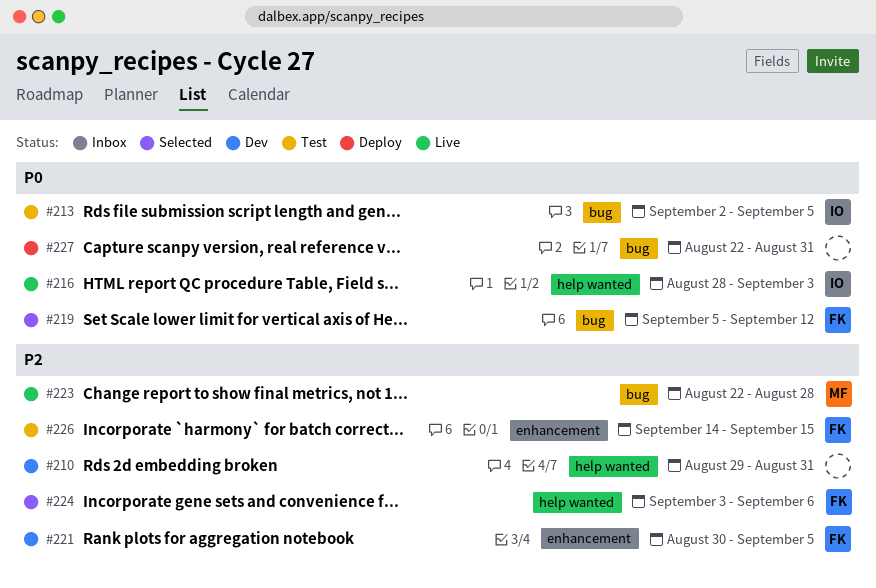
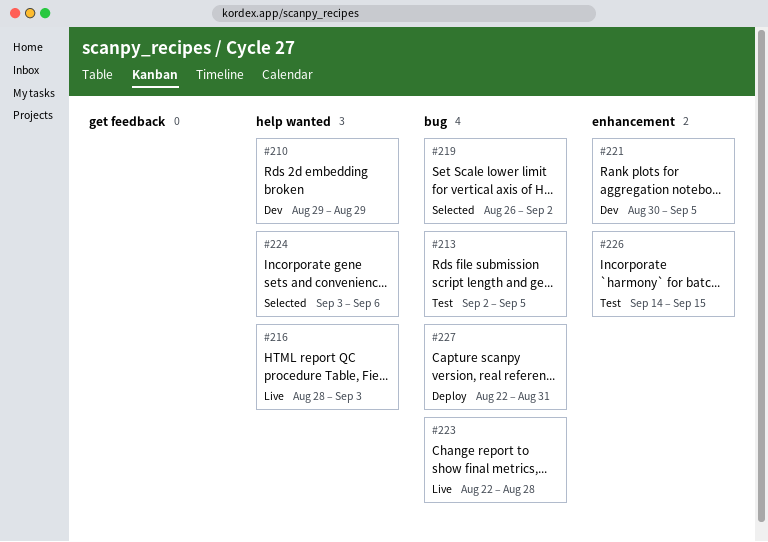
#210, due: Aug 31 -> Aug 29
#219, start: Sep 5 -> Aug 26
#219, due: Sep 12 -> Sep 2

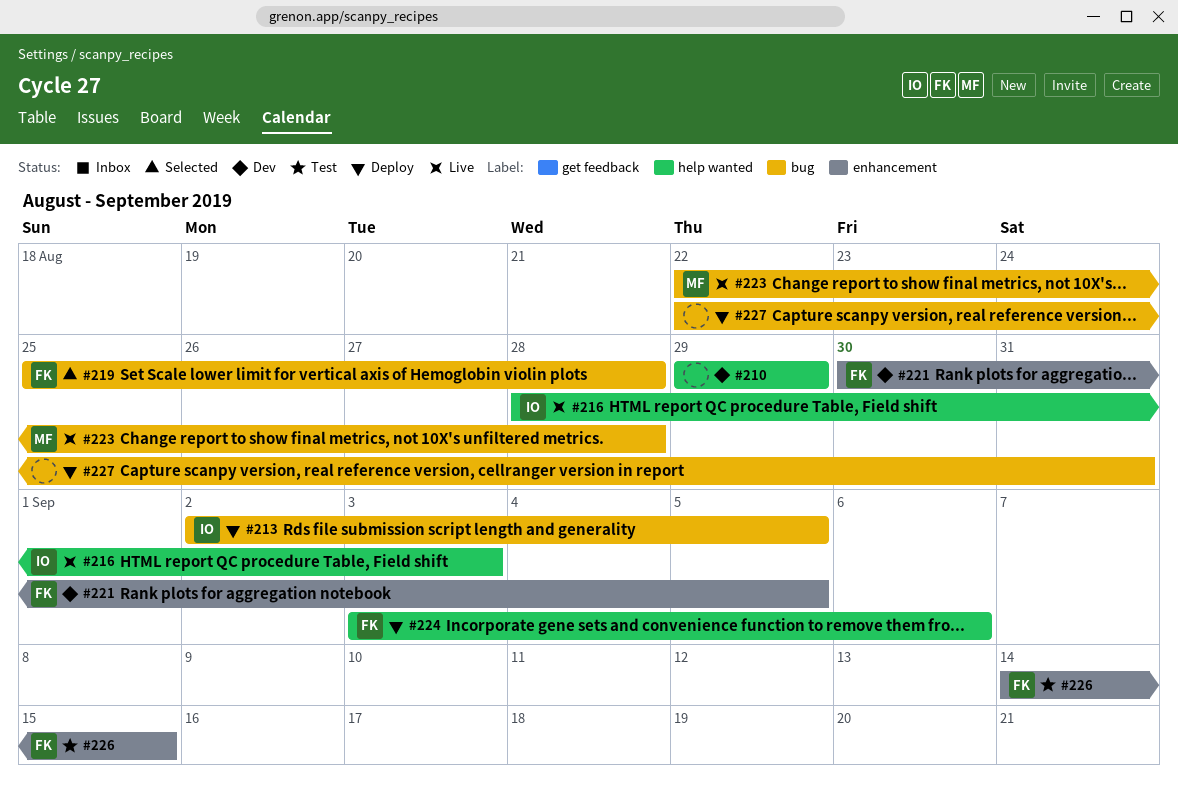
#213, status: Test -> Deploy
#219, start: Aug 26 -> Aug 25
#219, due: Sep 2 -> Aug 28
#224, status: Selected -> Deploy

